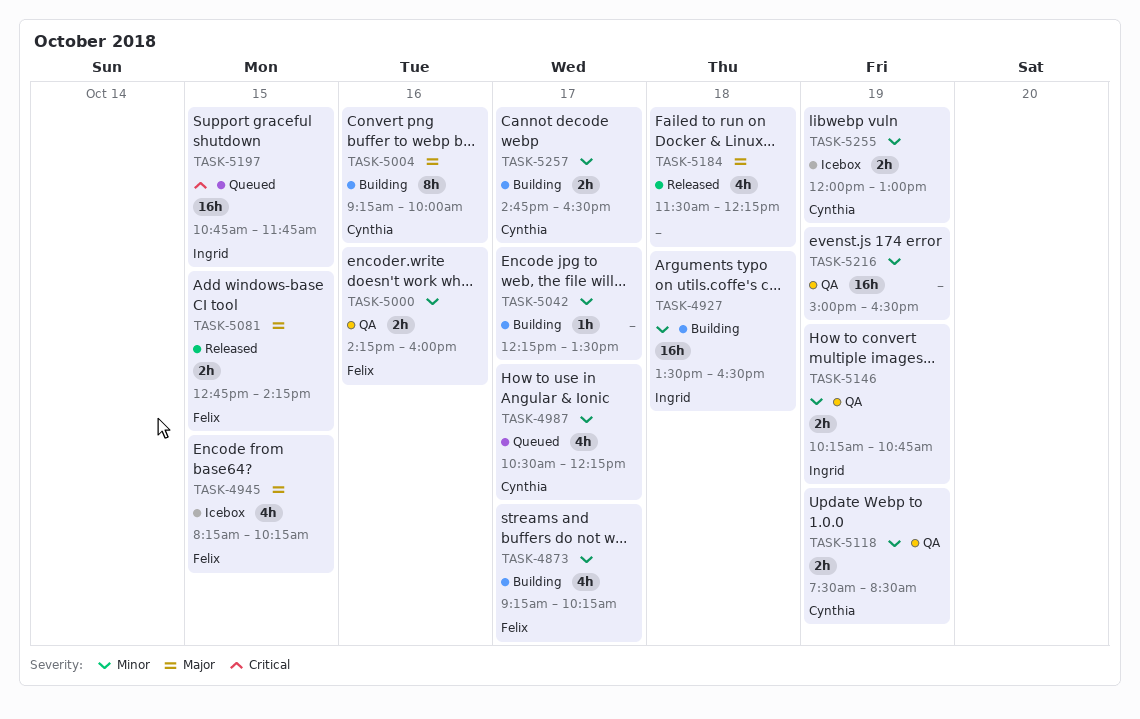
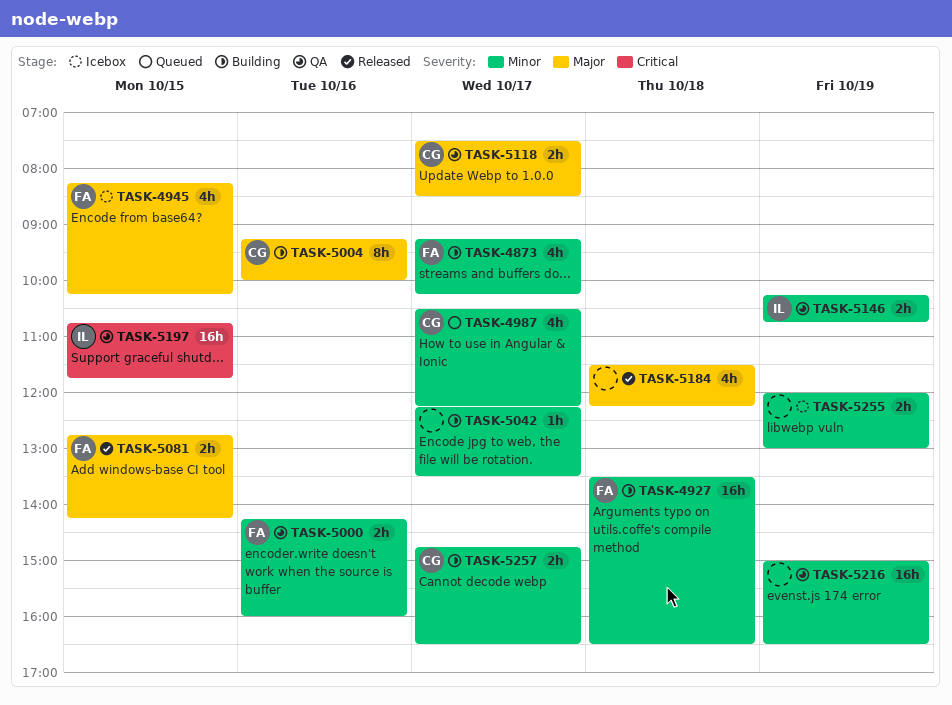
TASK-4927, owner: Ingrid -> Felix
TASK-5118, priority: Minor -> Major
TASK-5118, day: Oct 19 -> Oct 17
TASK-5197, status: Queued -> QA
TASK-5255, owner: Cynthia -> none

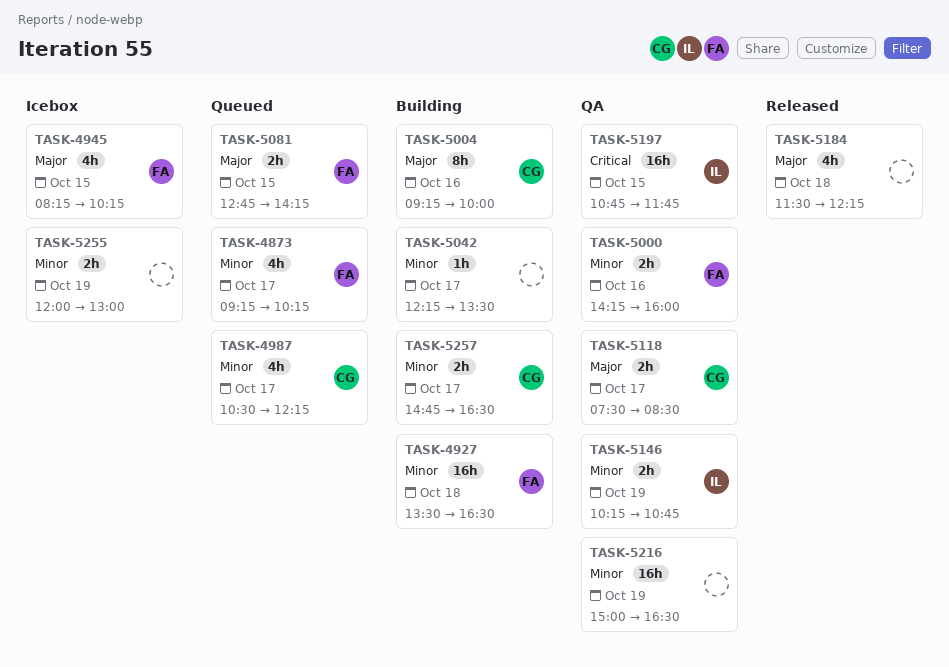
TASK-4873, status: Building -> Queued
TASK-5081, status: Released -> Queued

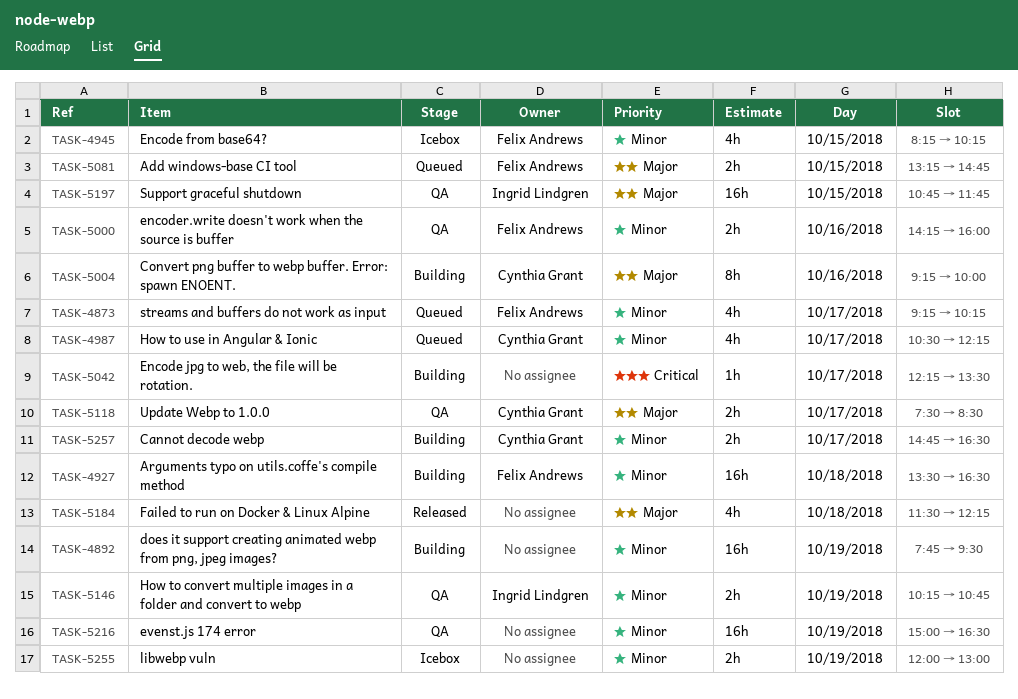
TASK-4892: none -> present
TASK-4945, priority: Major -> Minor
TASK-5042, priority: Minor -> Critical
TASK-5081, begins: 12:45 -> 13:15
TASK-5081, ends: 14:15 -> 14:45
TASK-5197, priority: Critical -> Major

